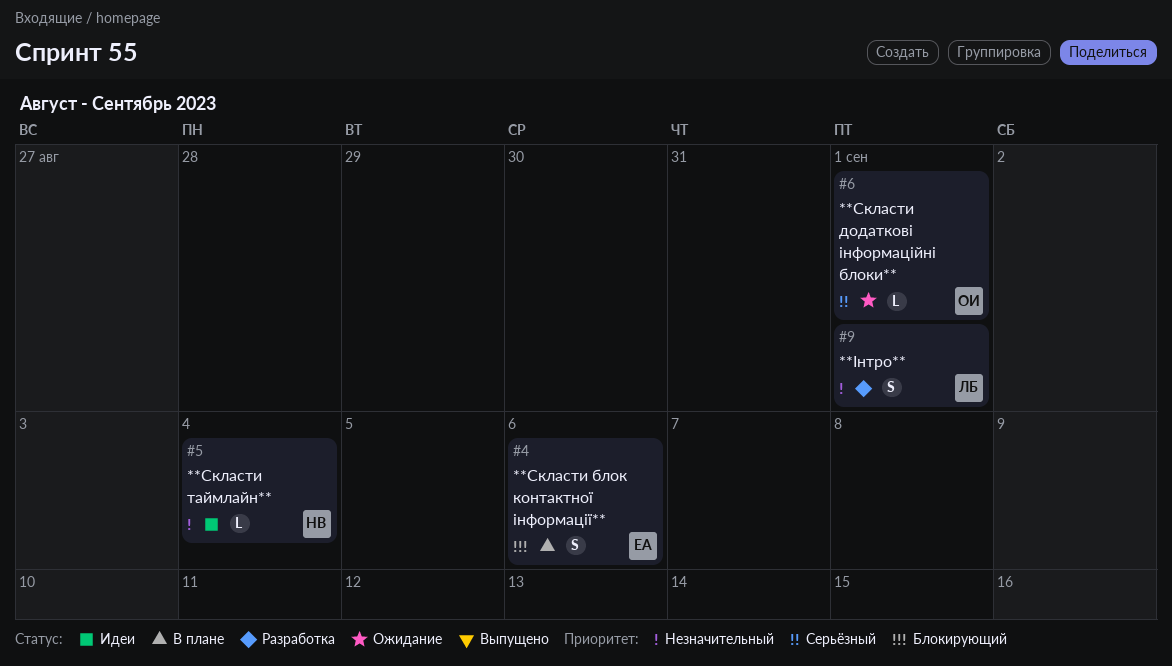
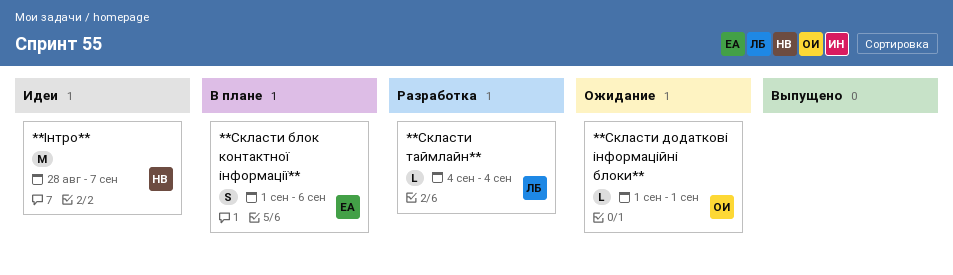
**Скласти таймлайн**, status: Идеи -> Разработка
**Скласти таймлайн**, owner: НВ -> ЛБ
**Інтро**, status: Разработка -> Идеи
**Інтро**, owner: ЛБ -> НВ
**Інтро**, estimate: S -> M
**Інтро**, due: Sep 1 -> Sep 7

